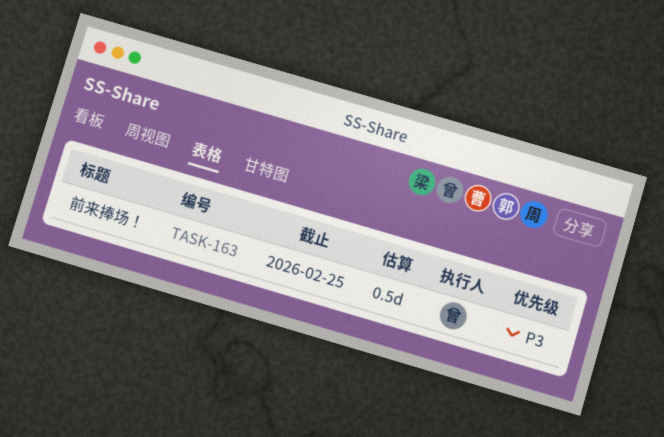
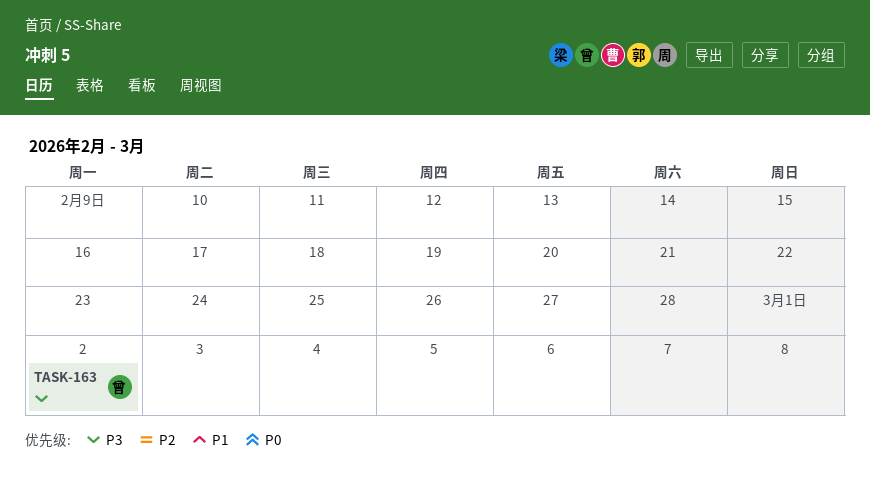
TASK-163, due: Feb 25 -> Mar 2

